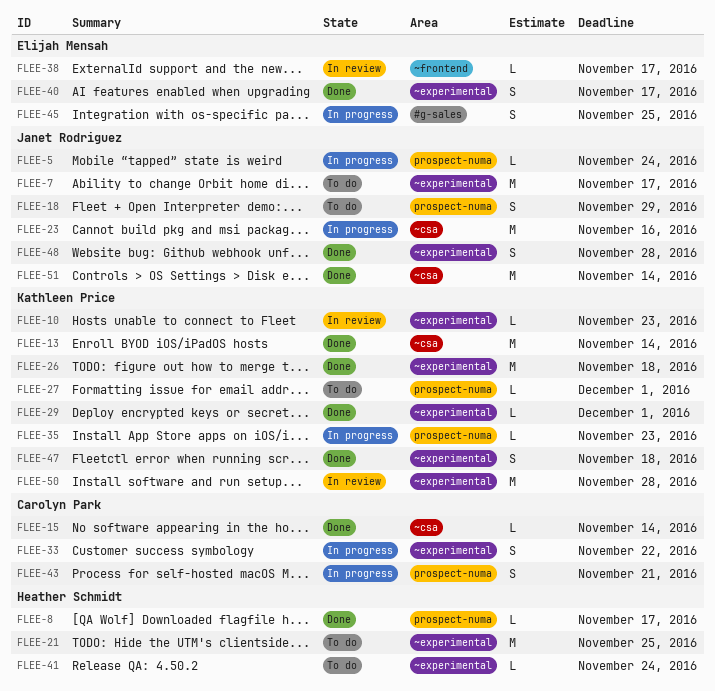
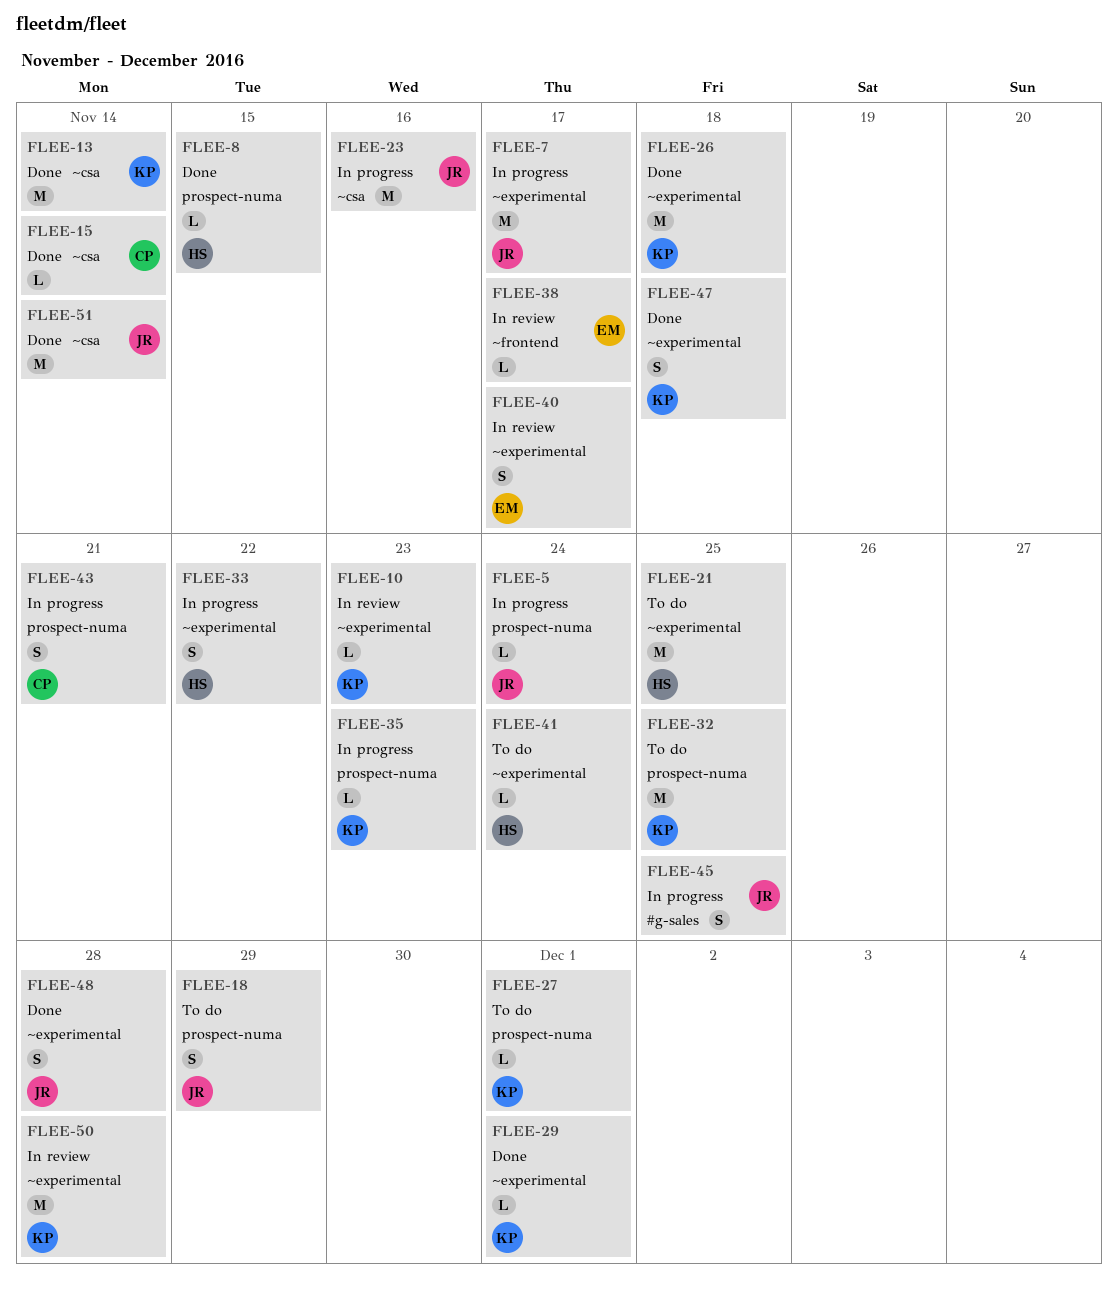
FLEE-7, status: To do -> In progress
FLEE-8, due: Nov 17 -> Nov 15
FLEE-32: none -> present
FLEE-33, owner: Carolyn Park -> Heather Schmidt
FLEE-40, status: Done -> In review
FLEE-45, owner: Elijah Mensah -> Janet Rodriguez

